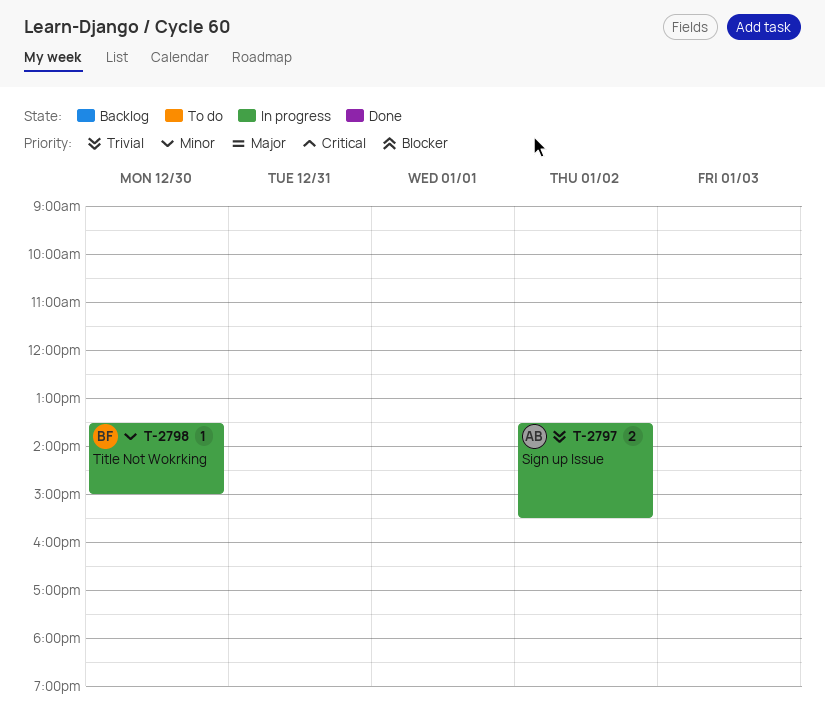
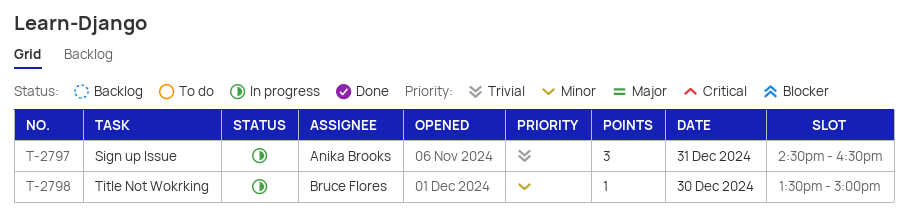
T-2797, estimate: 2 -> 3
T-2797, day: Jan 2 -> Dec 31
T-2797, begins: 13:30 -> 14:30
T-2797, ends: 15:30 -> 16:30

